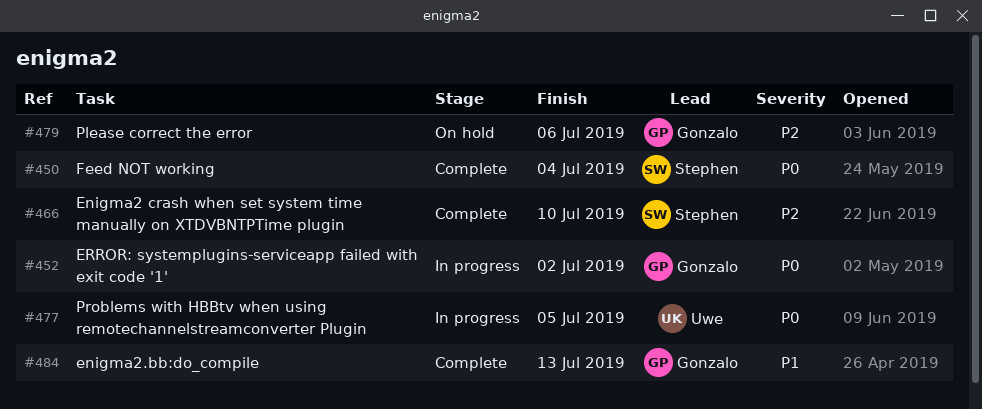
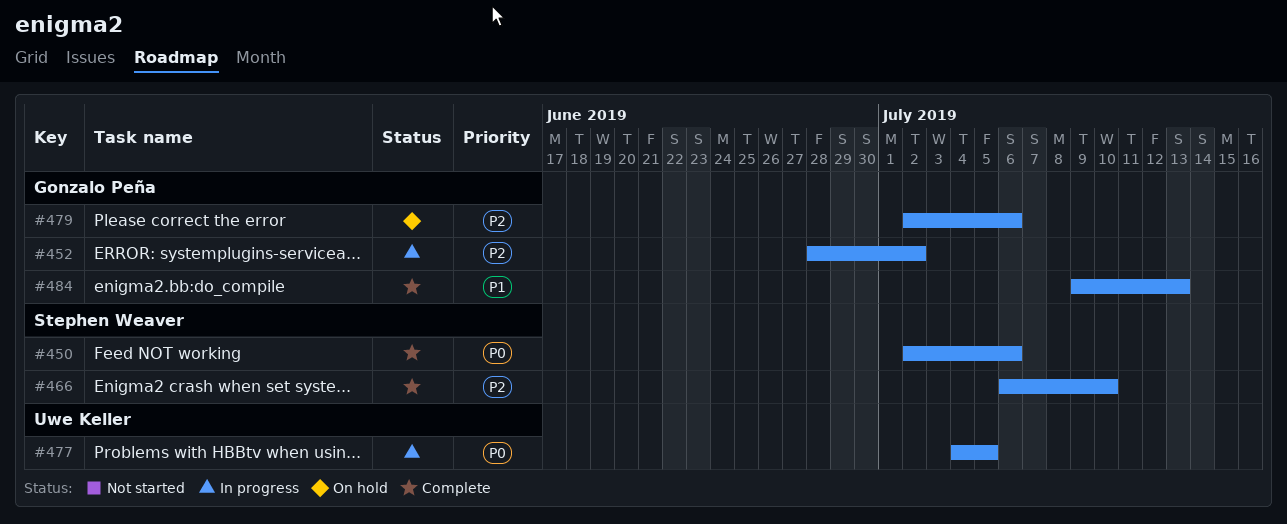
#450, due: Jul 4 -> Jul 6
#452, priority: P0 -> P2

